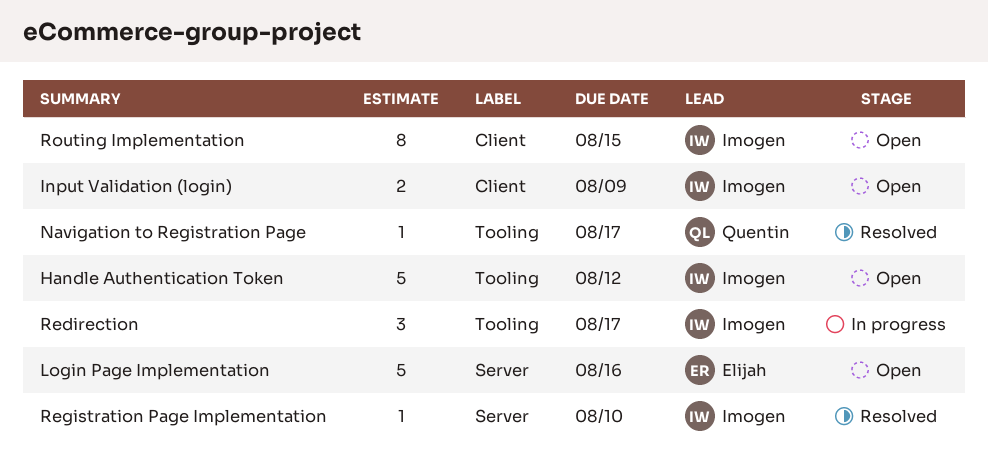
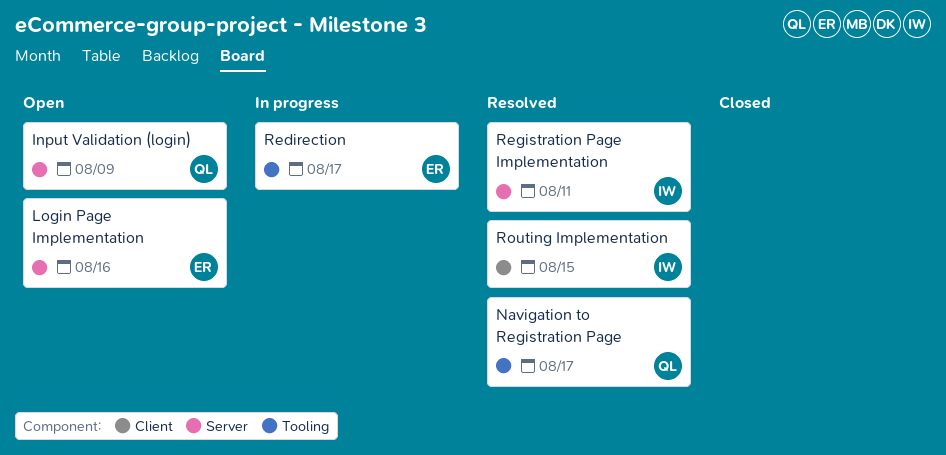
Handle Authentication Token: present -> none
Input Validation (login), owner: Imogen -> Quentin
Input Validation (login), label: Client -> Server
Redirection, owner: Imogen -> Elijah
Registration Page Implementation, due: Aug 10 -> Aug 11
Routing Implementation, status: Open -> Resolved

